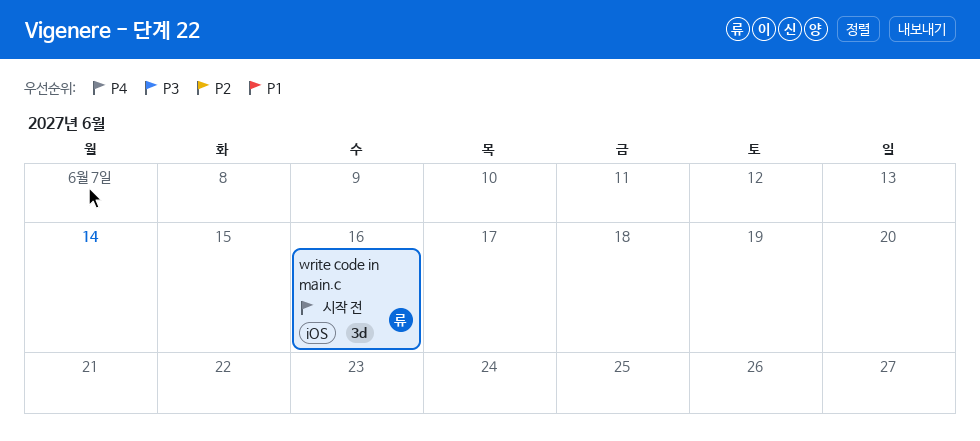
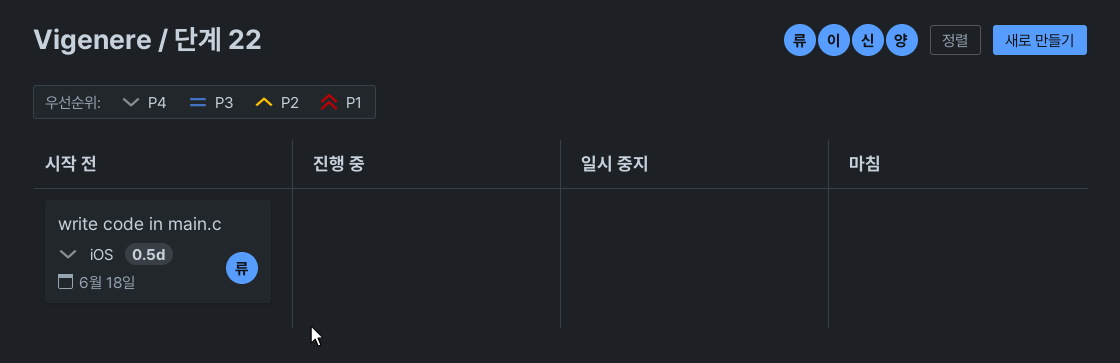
write code in main.c, estimate: 3d -> 0.5d
write code in main.c, due: Jun 16 -> Jun 18

